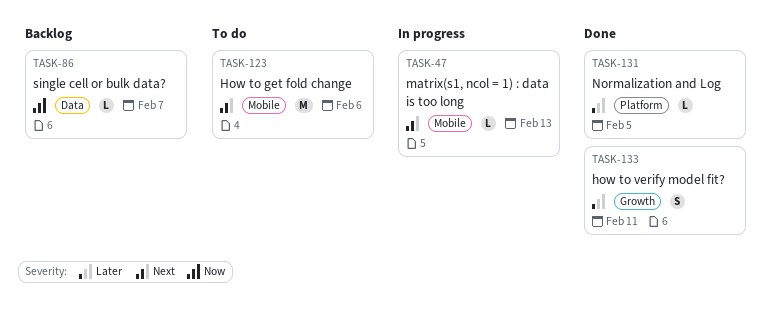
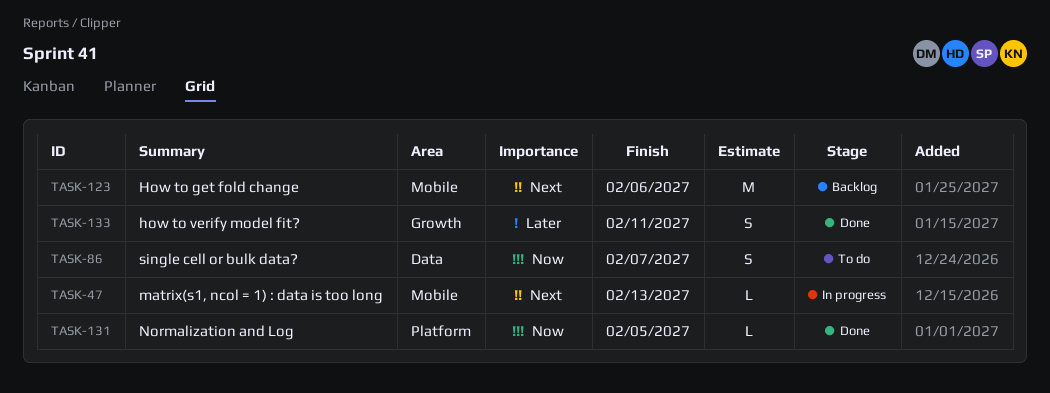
TASK-86, status: Backlog -> To do
TASK-86, estimate: L -> S
TASK-123, status: To do -> Backlog
TASK-131, priority: Later -> Now

